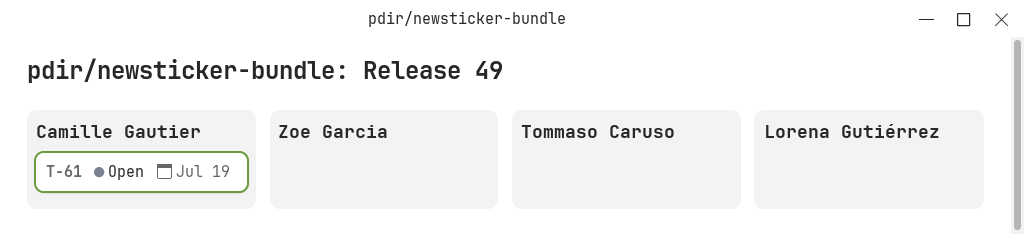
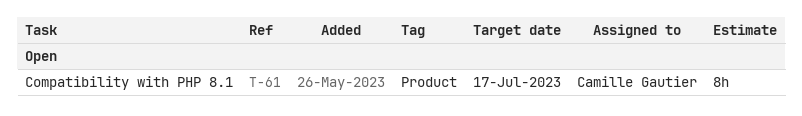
T-61, due: Jul 19 -> Jul 17

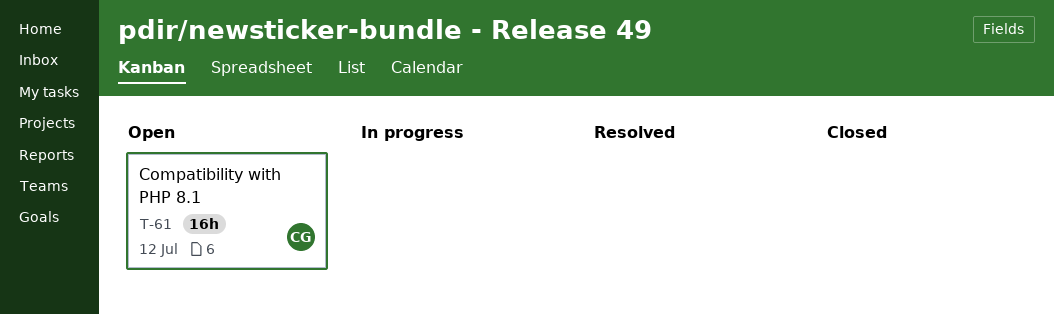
T-61, estimate: 8h -> 16h
T-61, due: Jul 17 -> Jul 12

